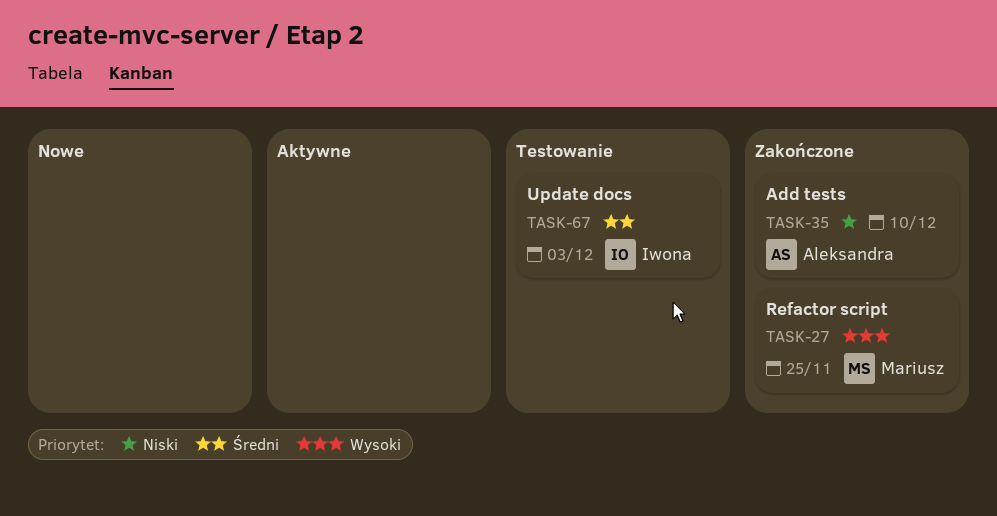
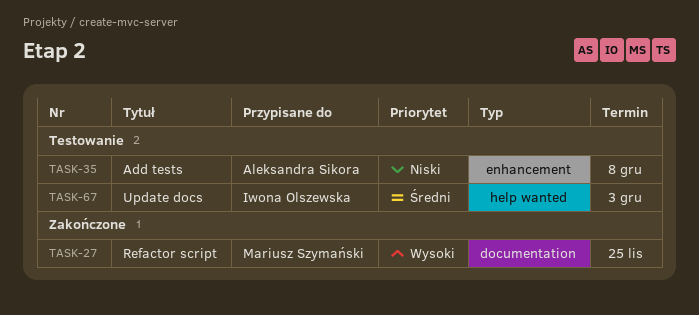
TASK-35, status: Zakończone -> Testowanie
TASK-35, due: Dec 10 -> Dec 8

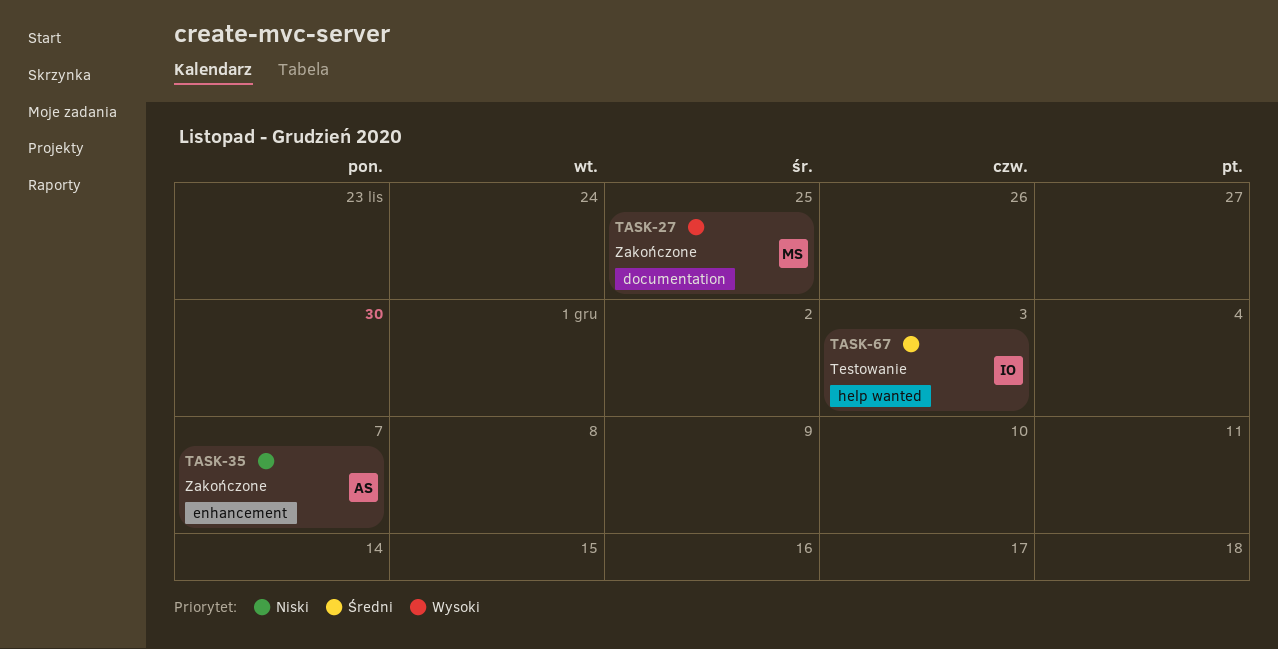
TASK-35, status: Testowanie -> Zakończone
TASK-35, due: Dec 8 -> Dec 7

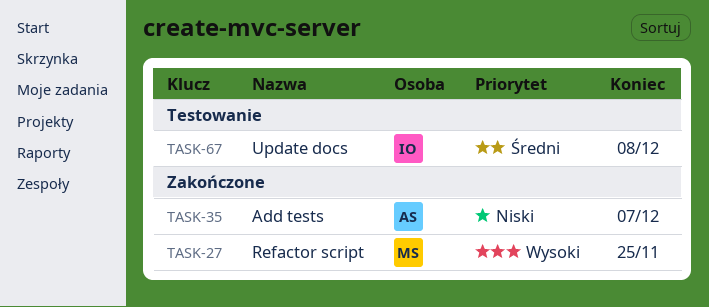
TASK-67, due: Dec 3 -> Dec 8

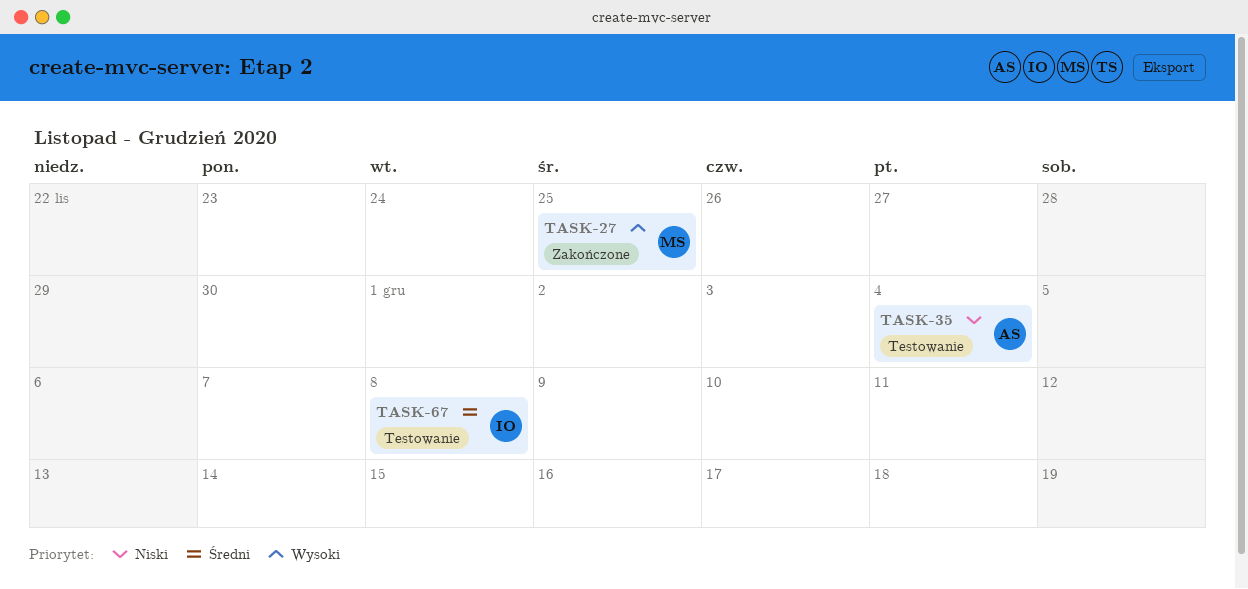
TASK-35, status: Zakończone -> Testowanie
TASK-35, due: Dec 7 -> Dec 4

